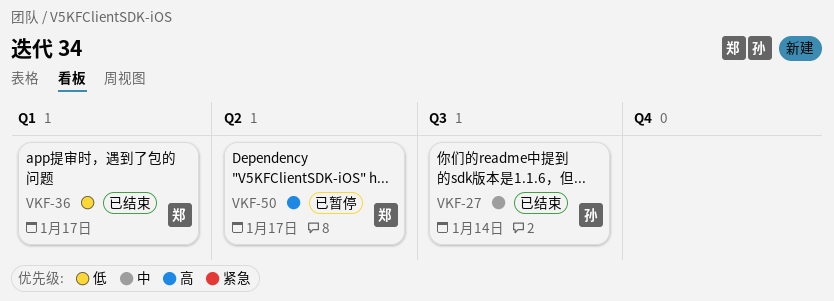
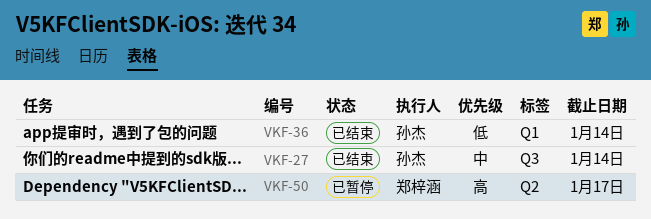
VKF-36, owner: 郑梓涵 -> 孙杰
VKF-36, due: Jan 17 -> Jan 14

